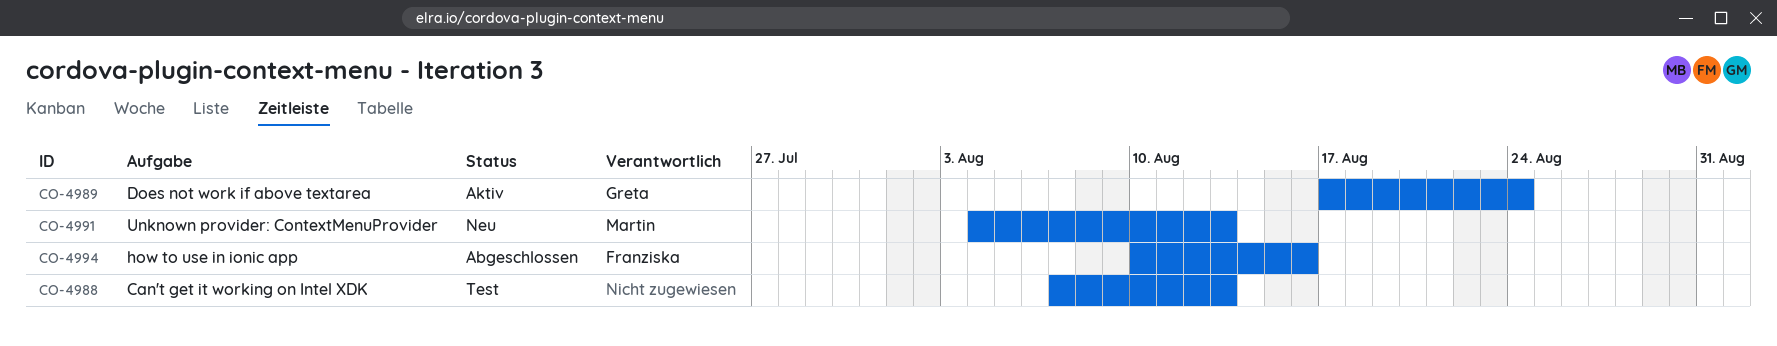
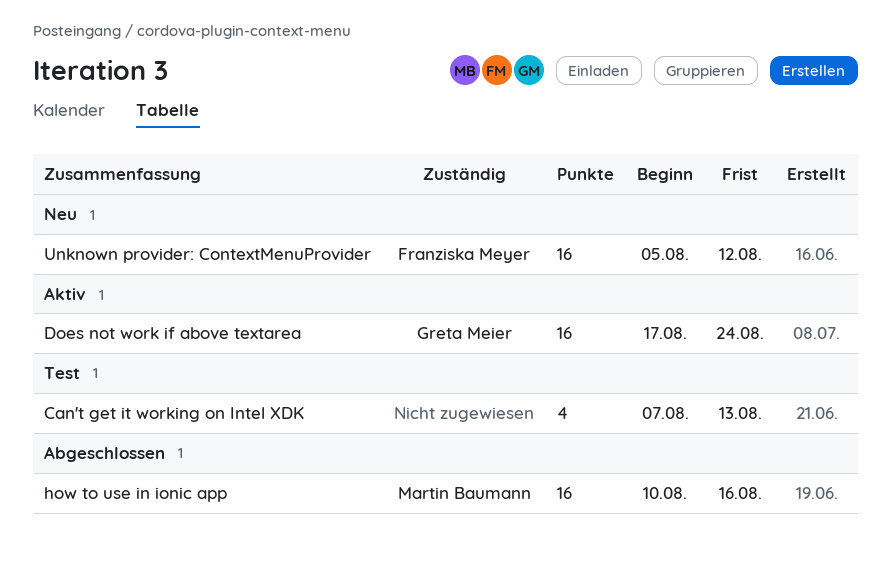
how to use in ionic app, owner: Franziska Meyer -> Martin Baumann
Unknown provider: ContextMenuProvider, owner: Martin Baumann -> Franziska Meyer
Unknown provider: ContextMenuProvider, start: Aug 4 -> Aug 5
Unknown provider: ContextMenuProvider, due: Aug 13 -> Aug 12

